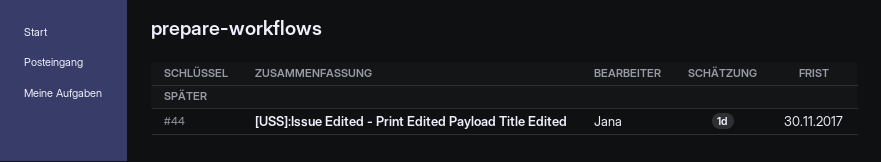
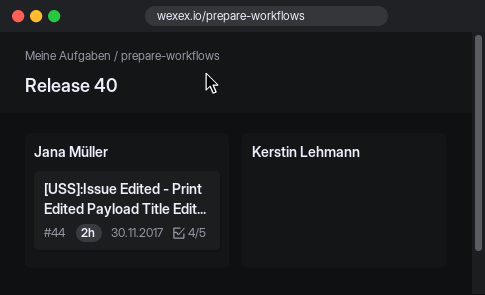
#44, estimate: 1d -> 2h

